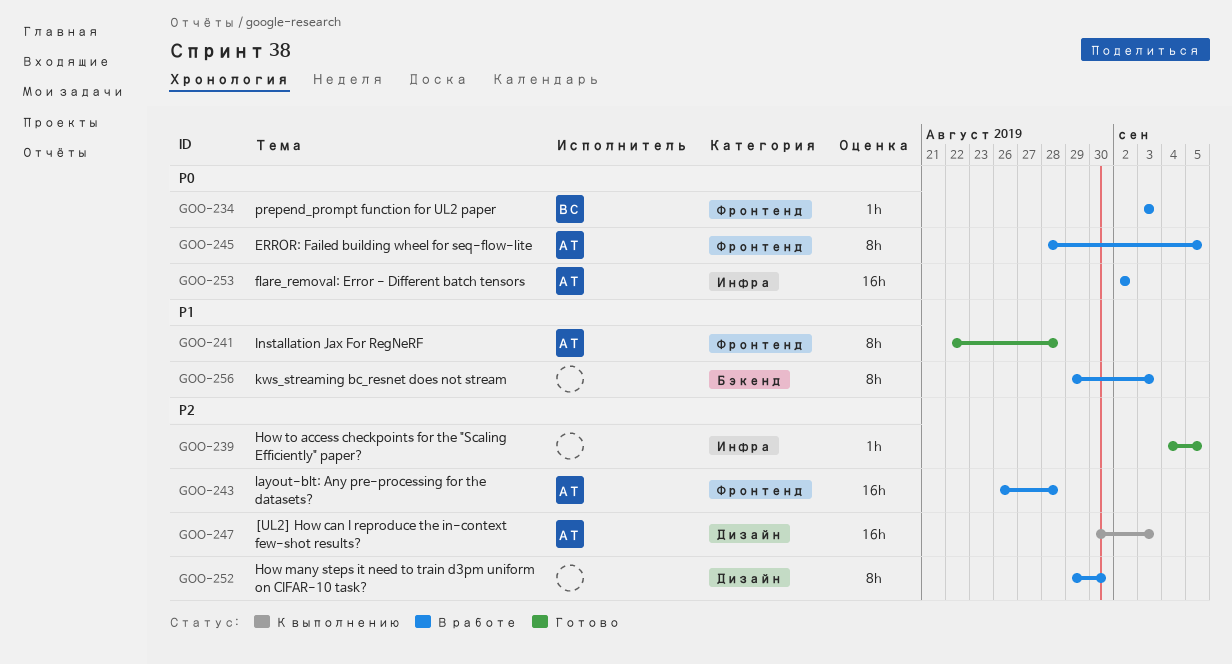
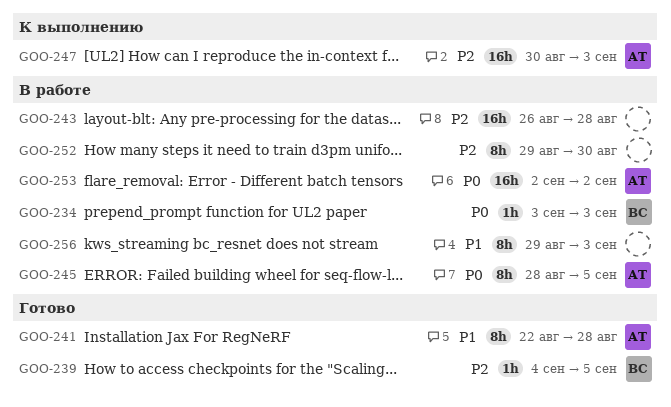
GOO-239, owner: none -> ВС
GOO-243, owner: АТ -> none

